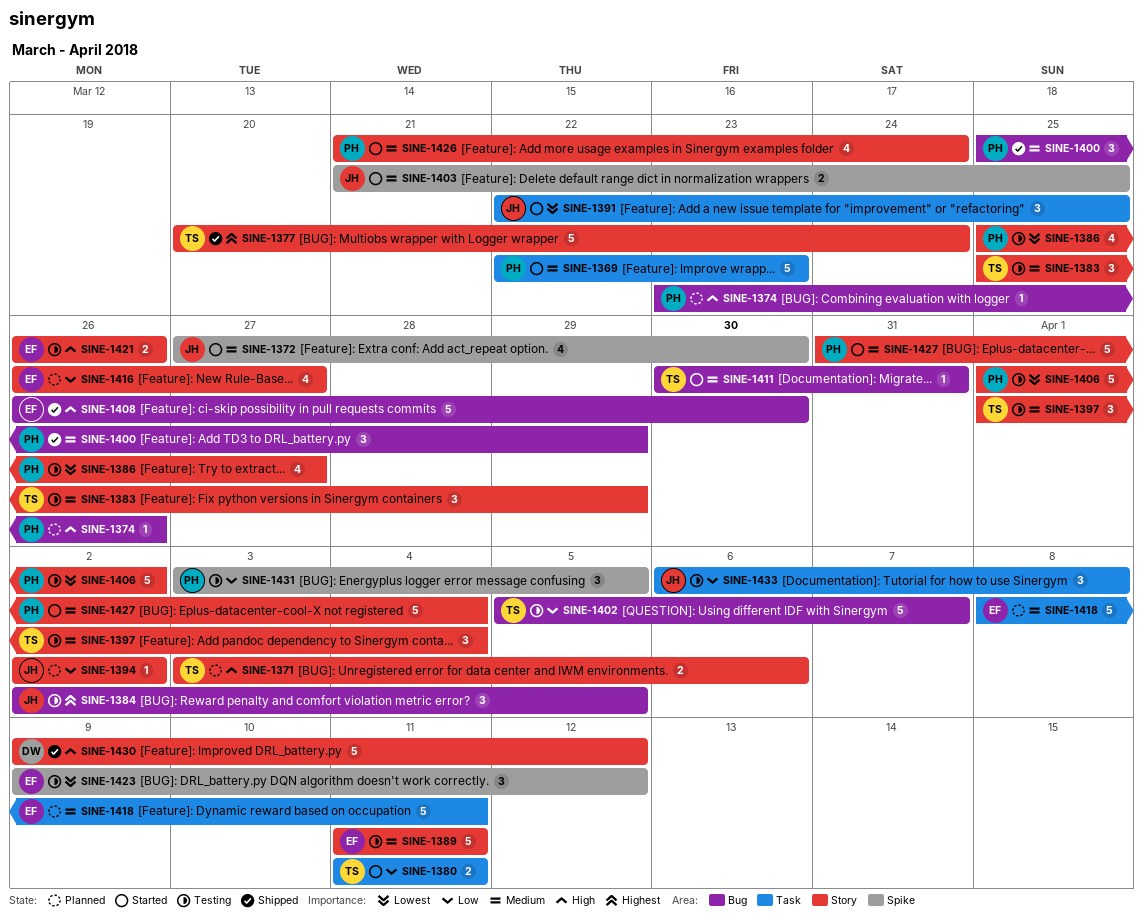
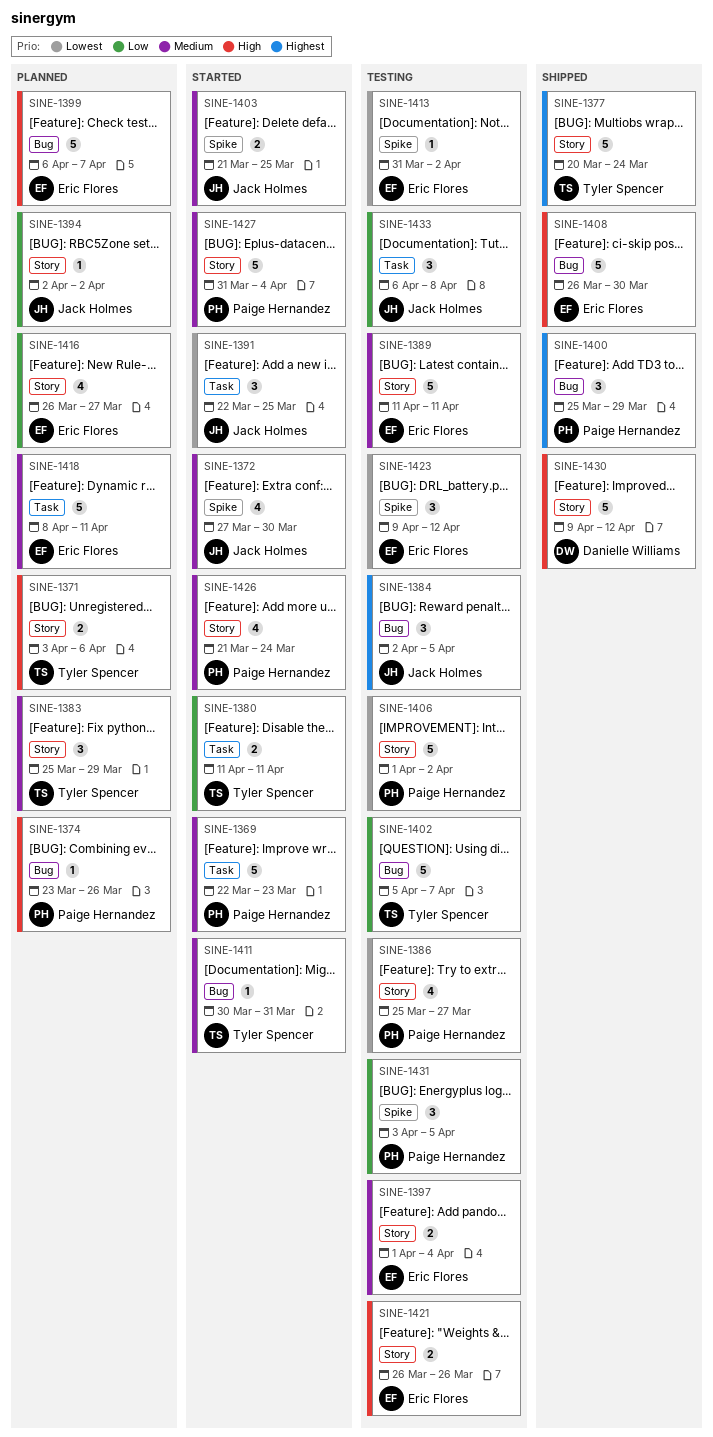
SINE-1383, status: Testing -> Planned
SINE-1397, owner: Tyler Spencer -> Eric Flores
SINE-1397, estimate: 3 -> 2
SINE-1399: none -> present
SINE-1400, priority: Medium -> Highest
SINE-1413: none -> present

